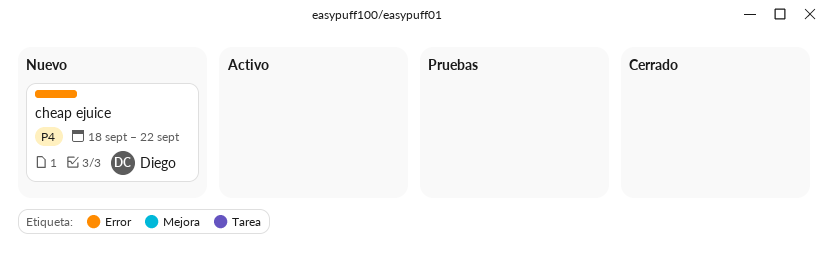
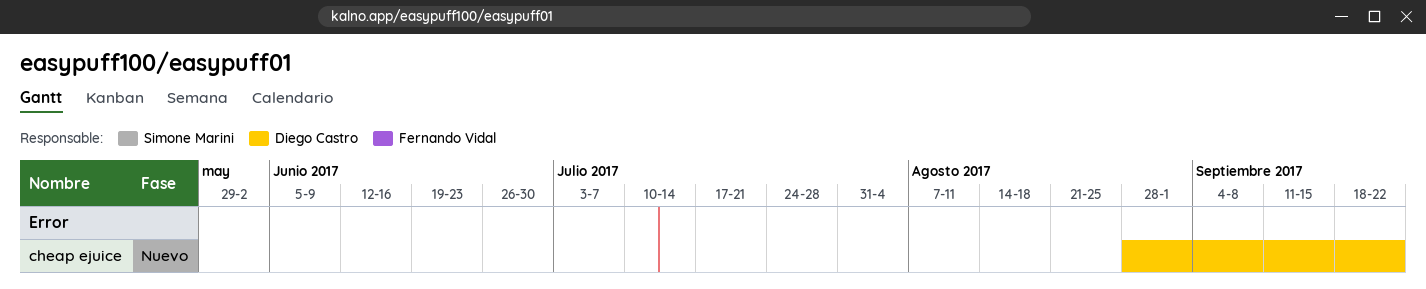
cheap ejuice, start: Sep 18 -> Aug 28

